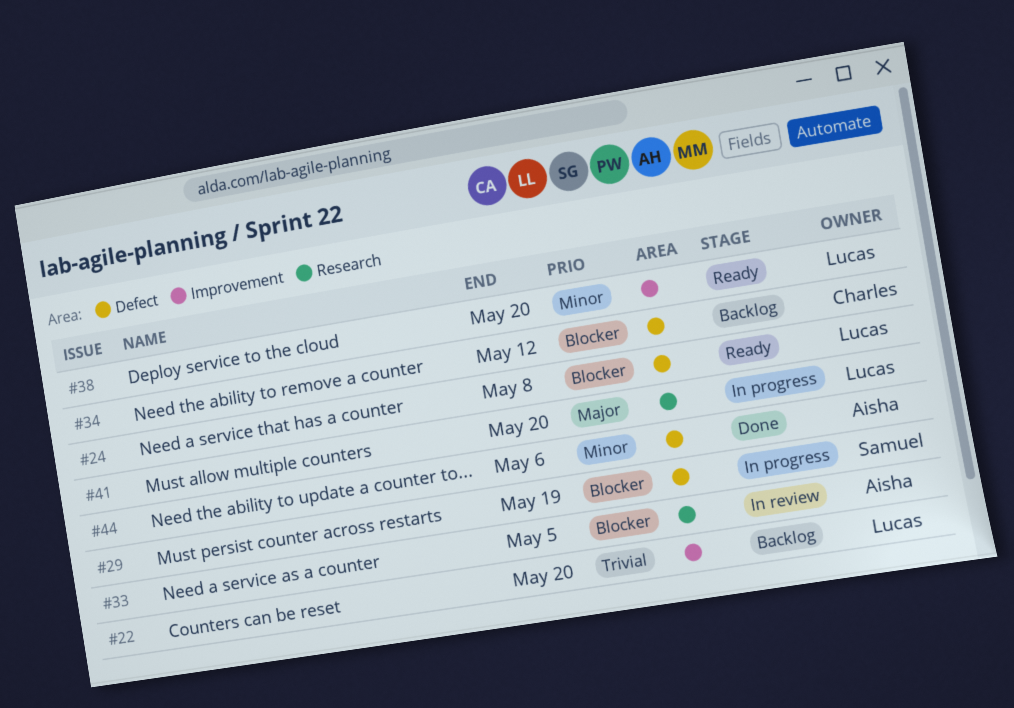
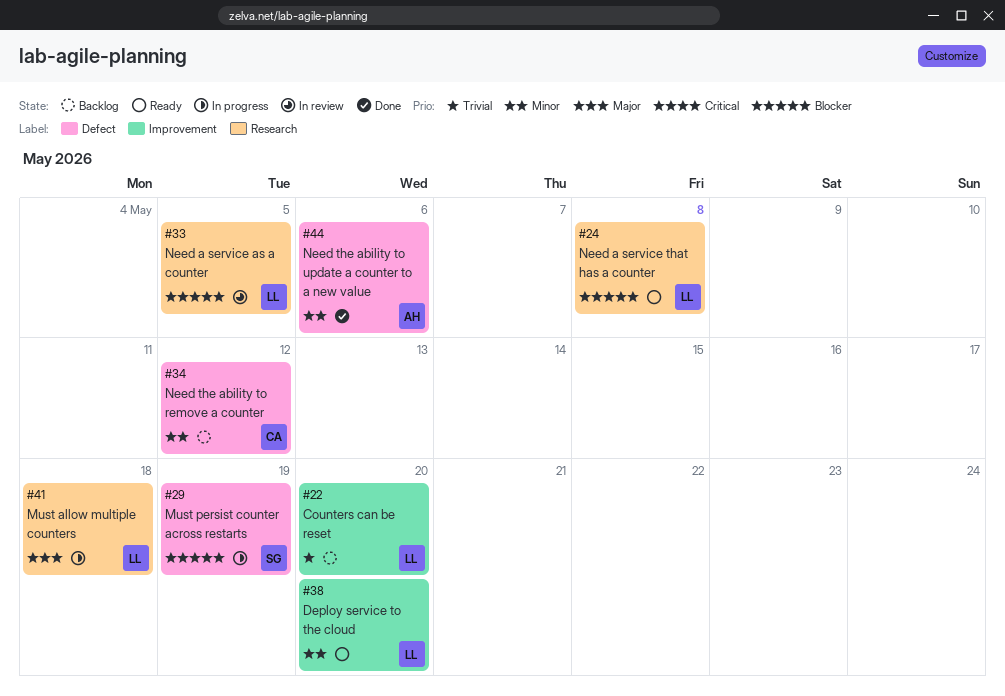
#24, label: Defect -> Research
#33, owner: Aisha -> Lucas
#34, priority: Blocker -> Minor
#41, due: May 20 -> May 18

